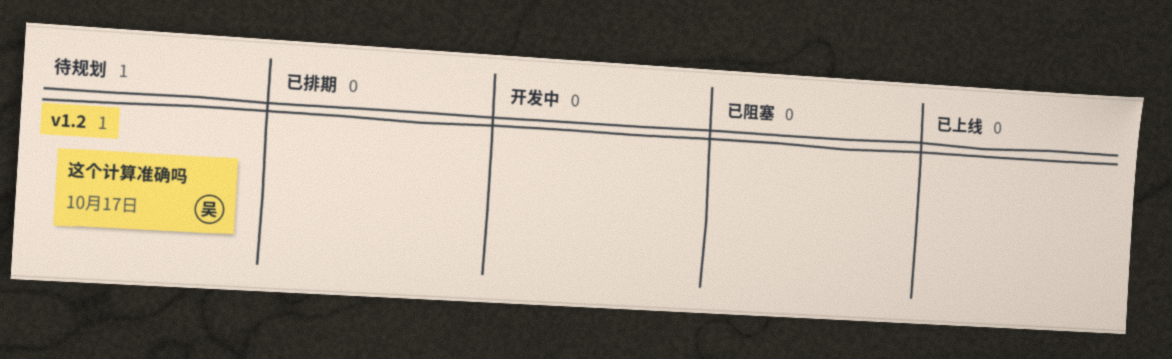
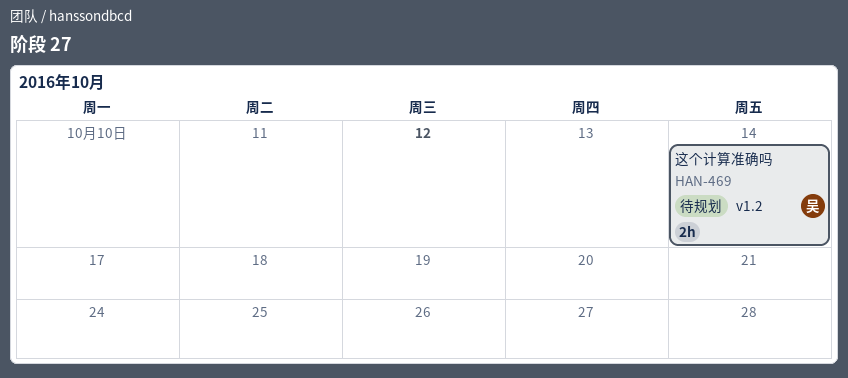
这个计算准确吗, due: Oct 17 -> Oct 14

